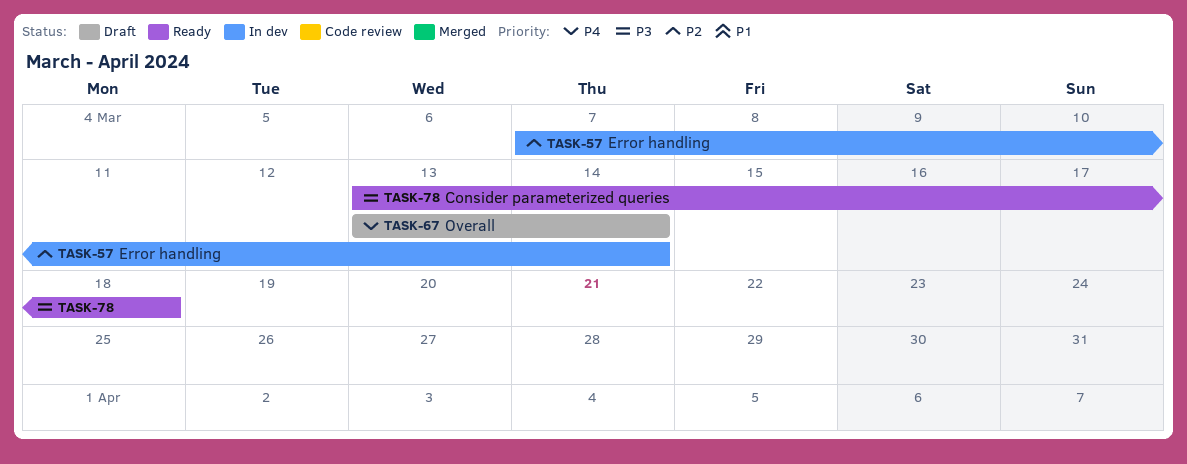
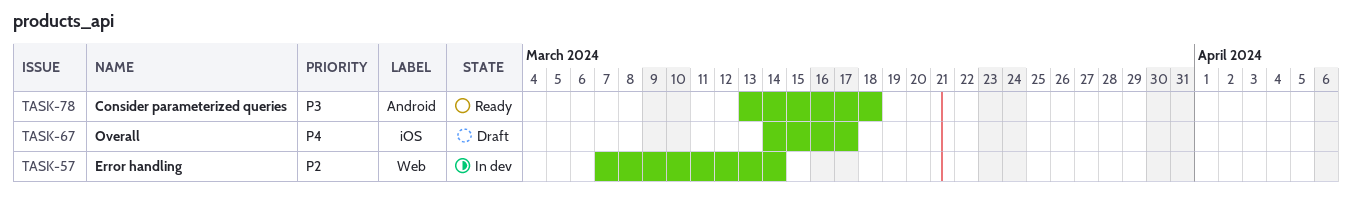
TASK-67, start: Mar 13 -> Mar 14
TASK-67, due: Mar 14 -> Mar 17

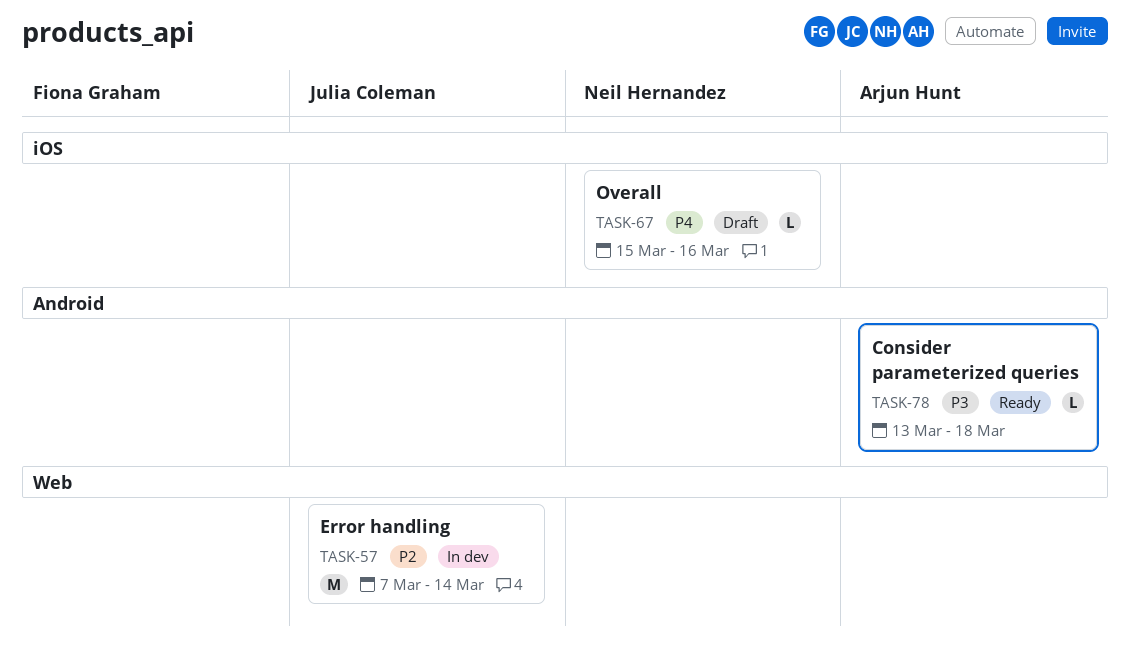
TASK-67, start: Mar 14 -> Mar 15
TASK-67, due: Mar 17 -> Mar 16

